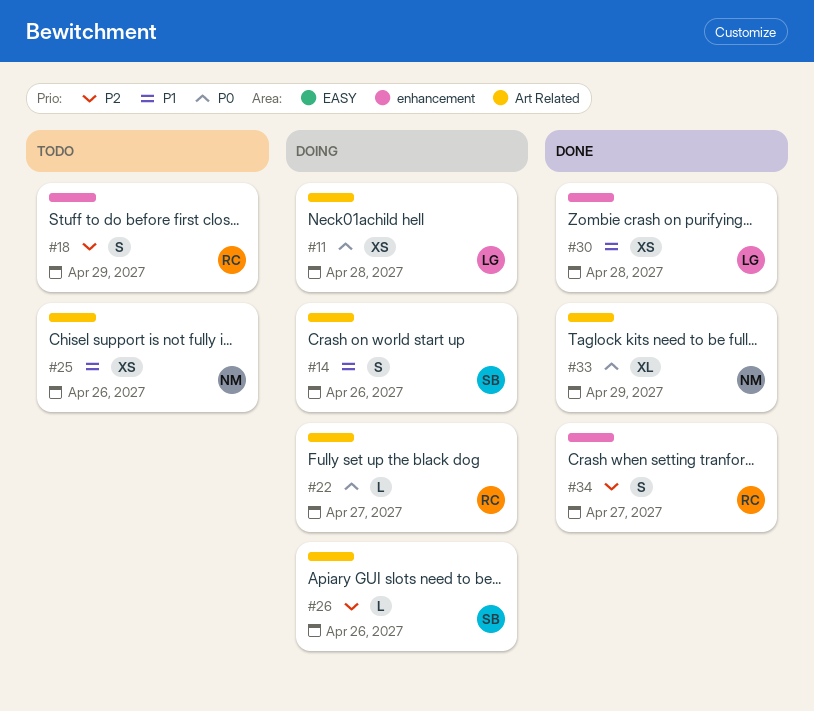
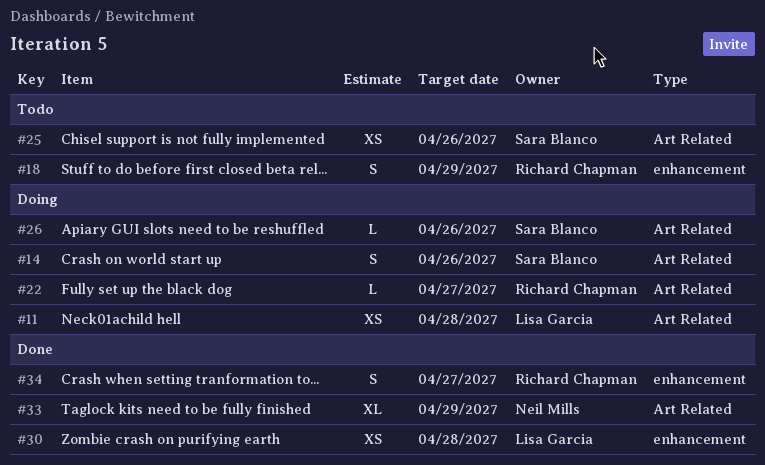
#25, owner: Neil Mills -> Sara Blanco

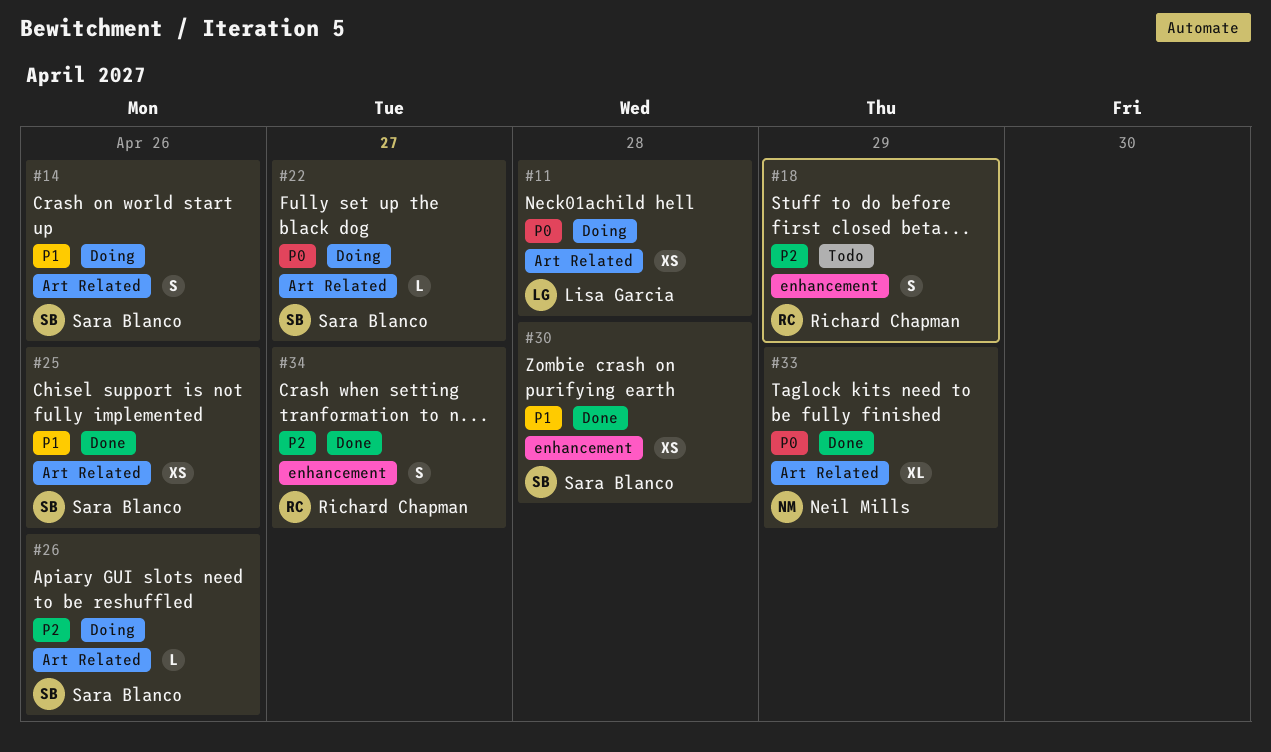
#22, owner: Richard Chapman -> Sara Blanco
#25, status: Todo -> Done
#30, owner: Lisa Garcia -> Sara Blanco

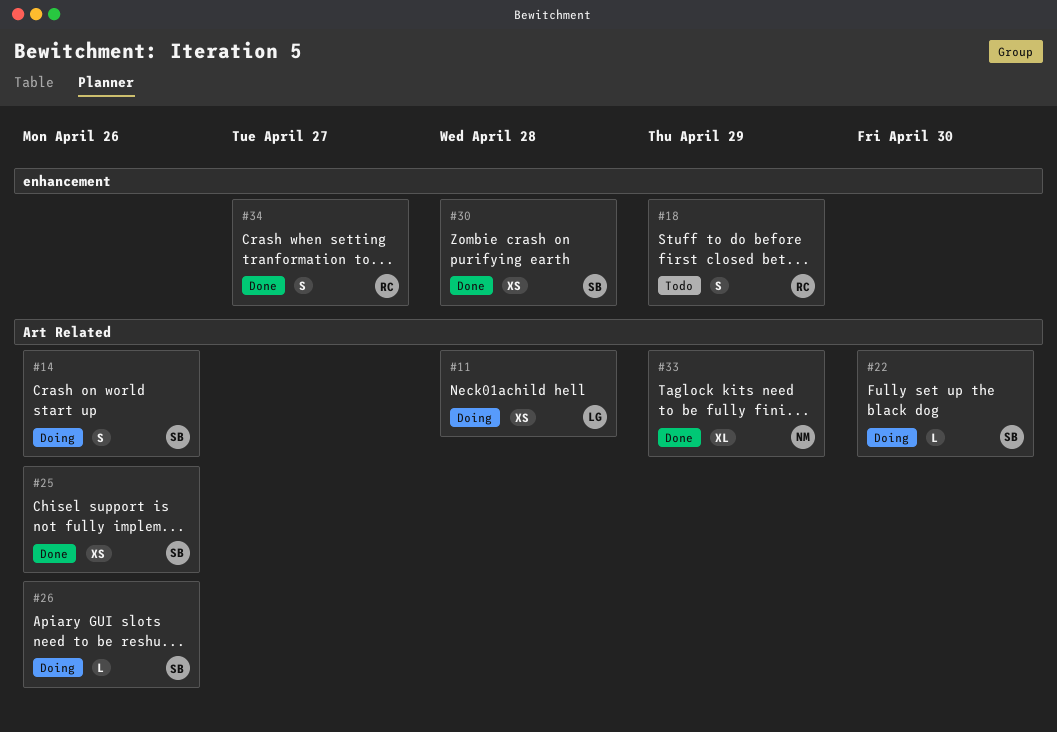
#22, due: Apr 27 -> Apr 30

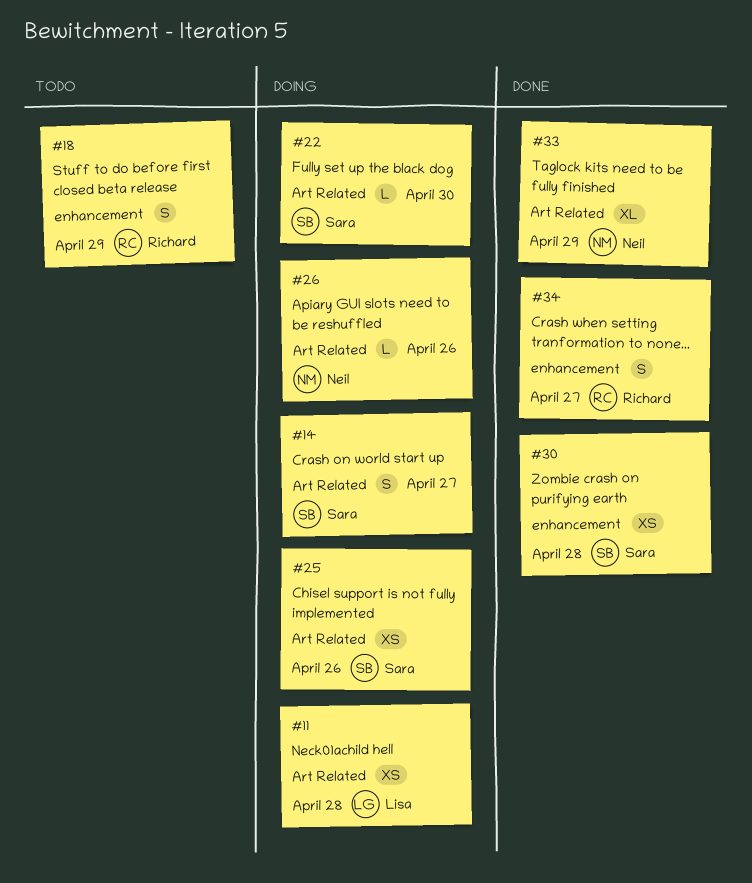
#14, due: Apr 26 -> Apr 27
#25, status: Done -> Doing
#26, owner: Sara -> Neil

